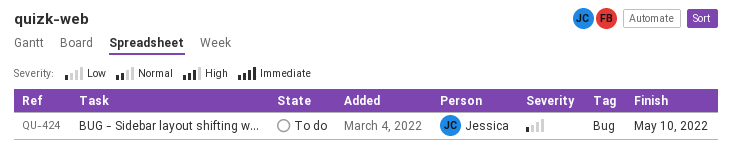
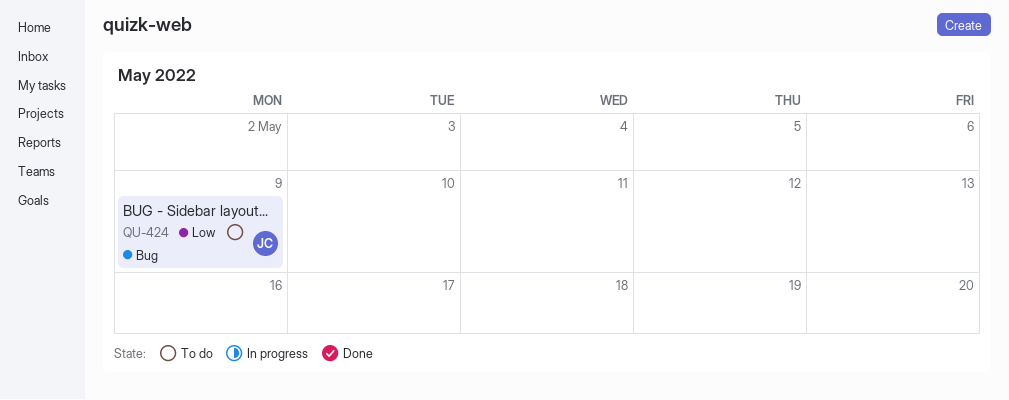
QU-424, due: May 10 -> May 9

